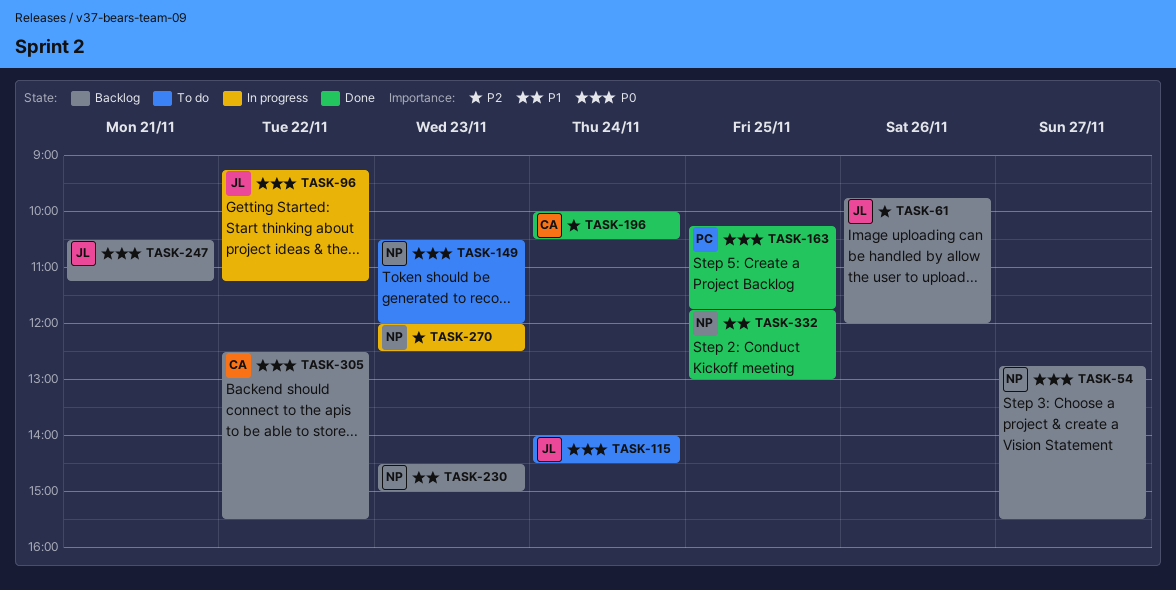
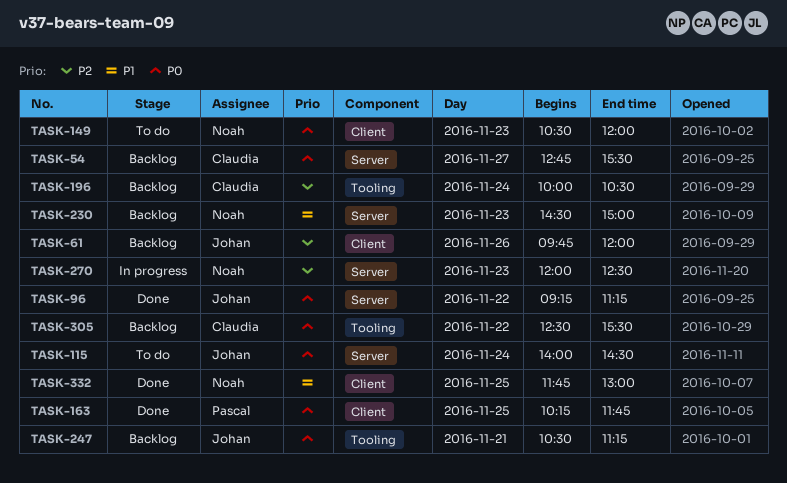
TASK-54, owner: Noah -> Claudia
TASK-96, status: In progress -> Done
TASK-196, status: Done -> Backlog

